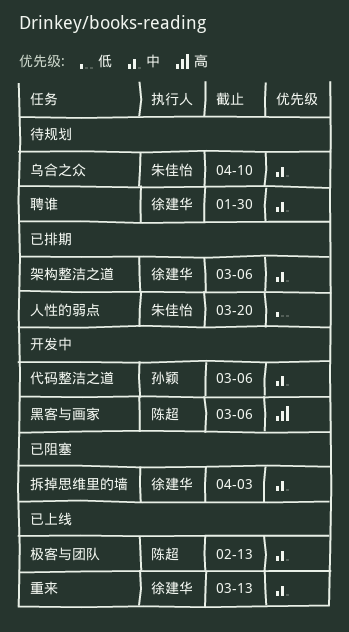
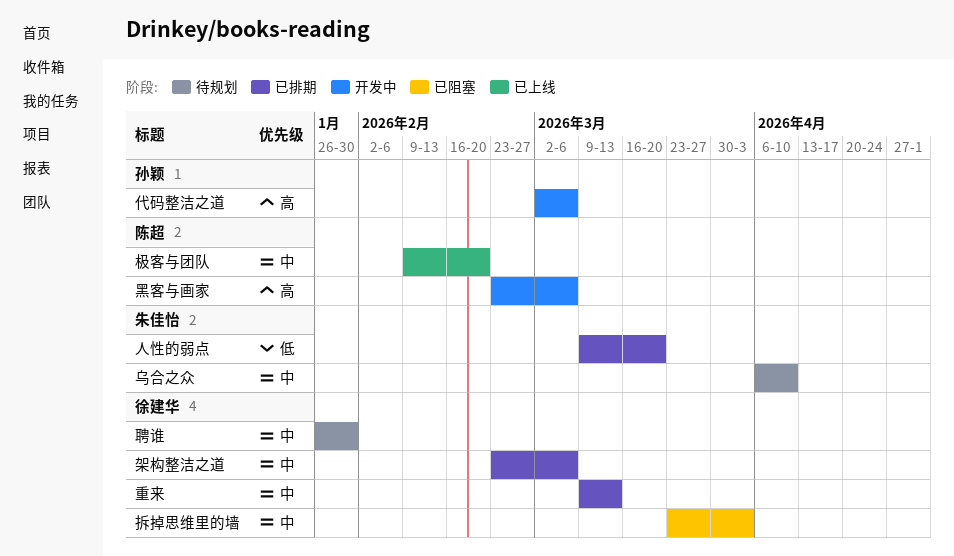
代码整洁之道, priority: 中 -> 高
极客与团队, due: Feb 13 -> Feb 20
重来, status: 已上线 -> 已排期

